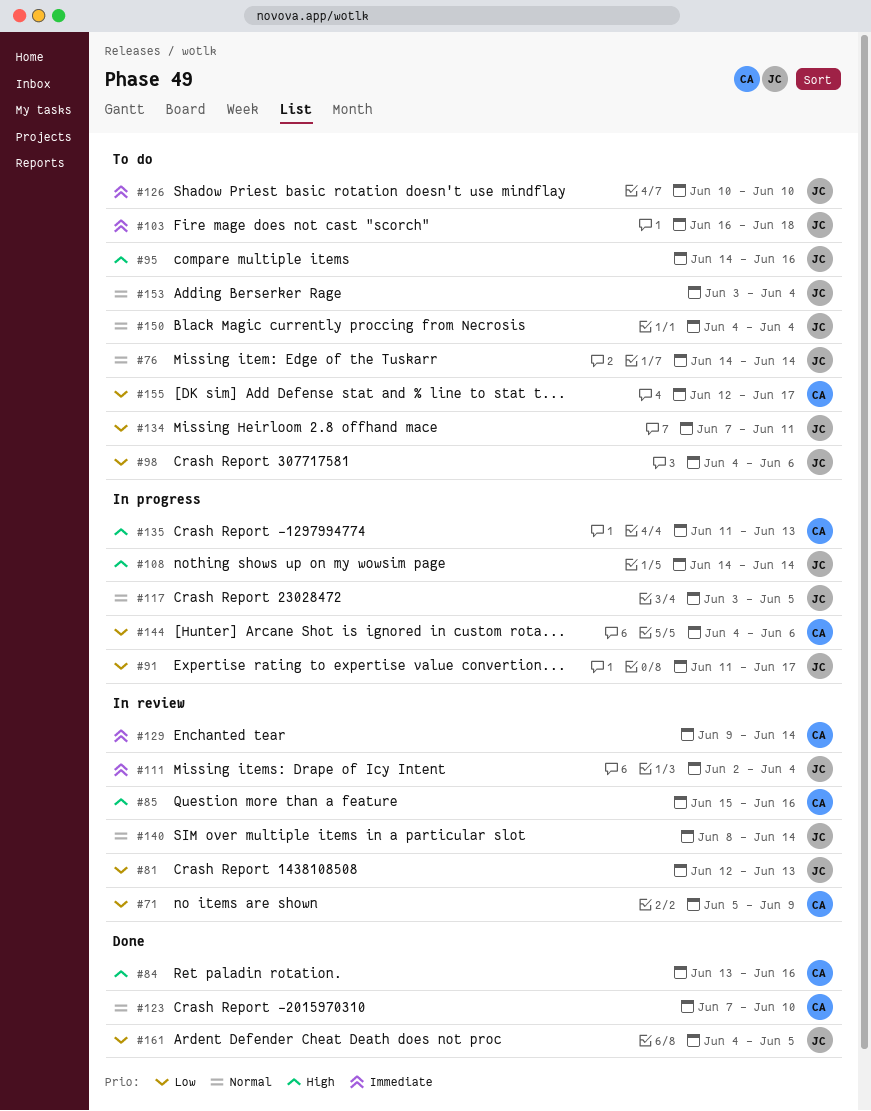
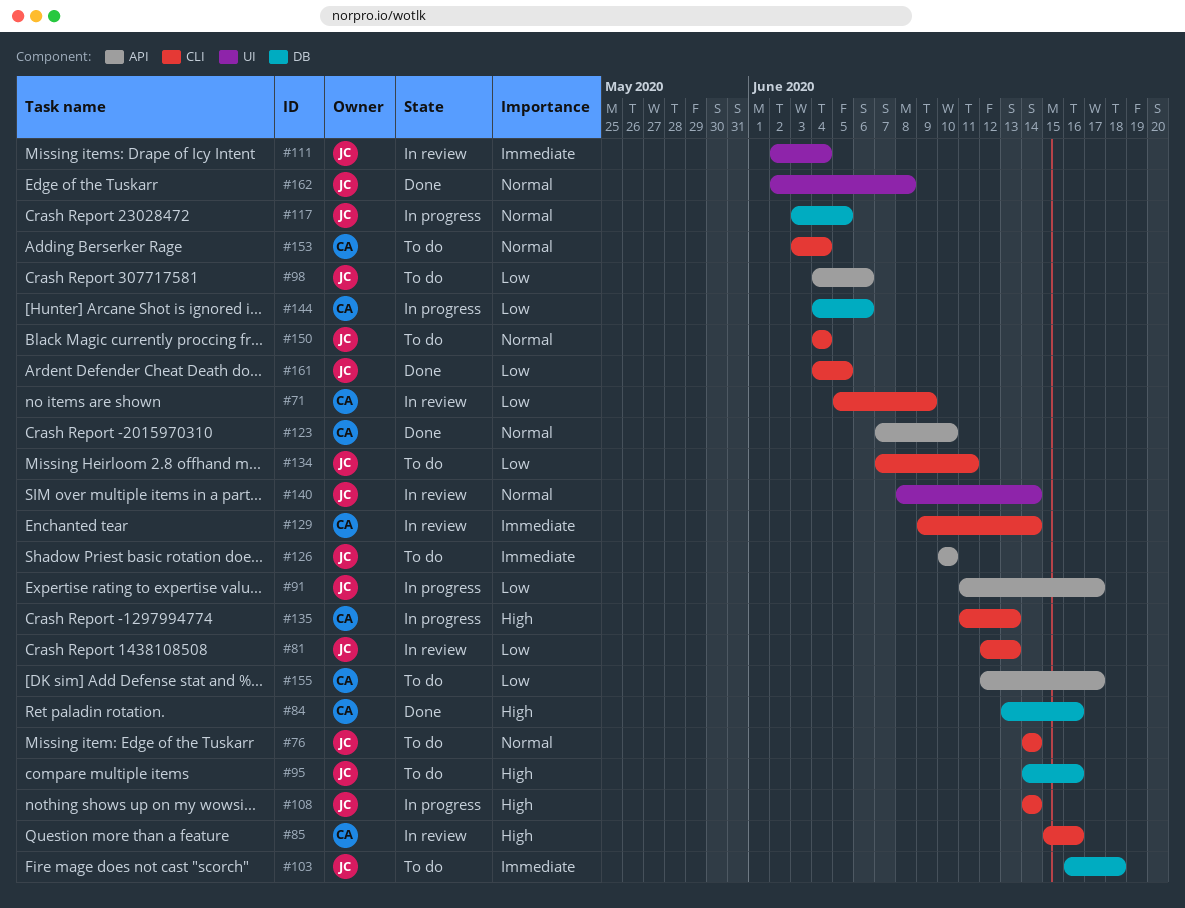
#153, owner: JC -> CA
#162: none -> present

